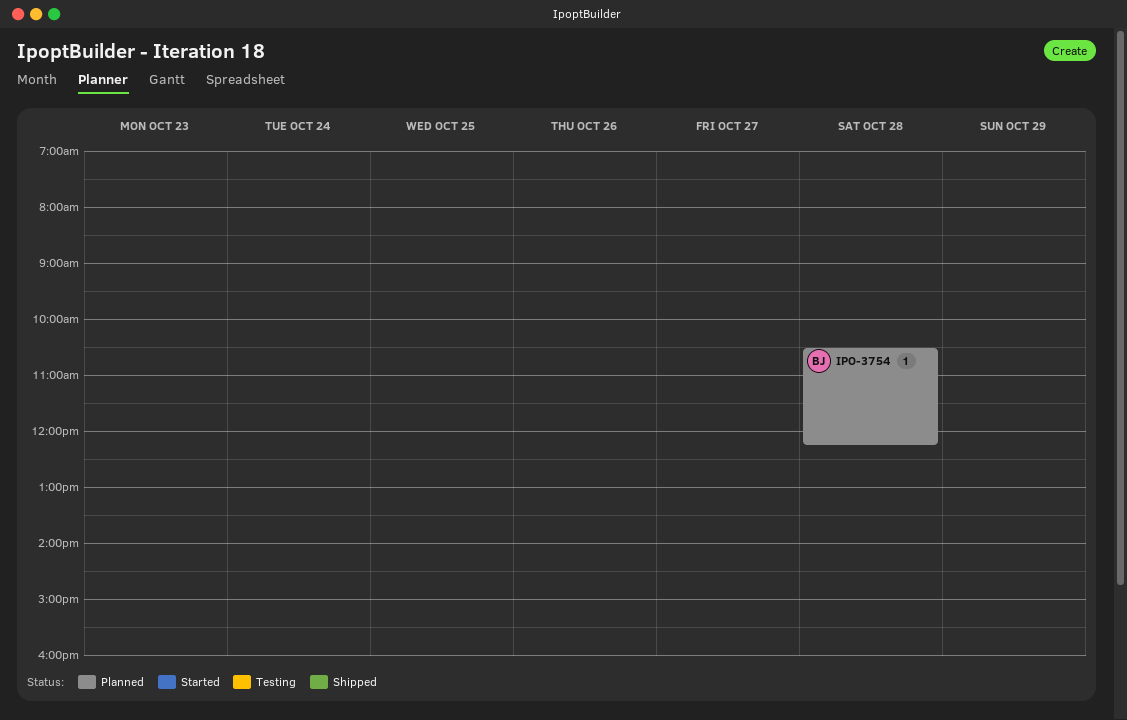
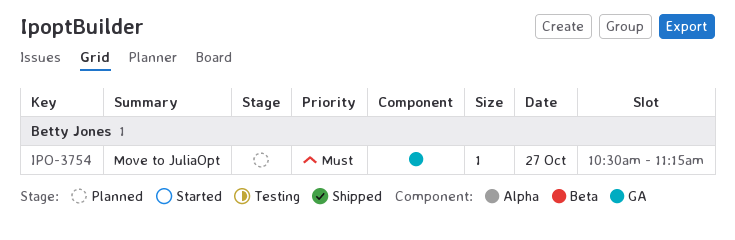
IPO-3754, day: Oct 28 -> Oct 27
IPO-3754, ends: 12:15 -> 11:15

